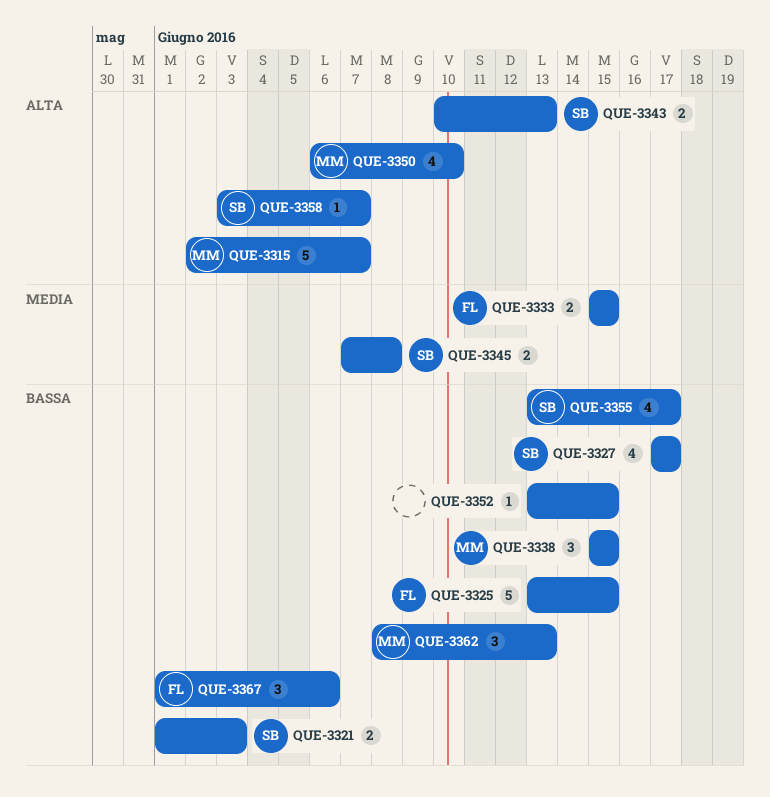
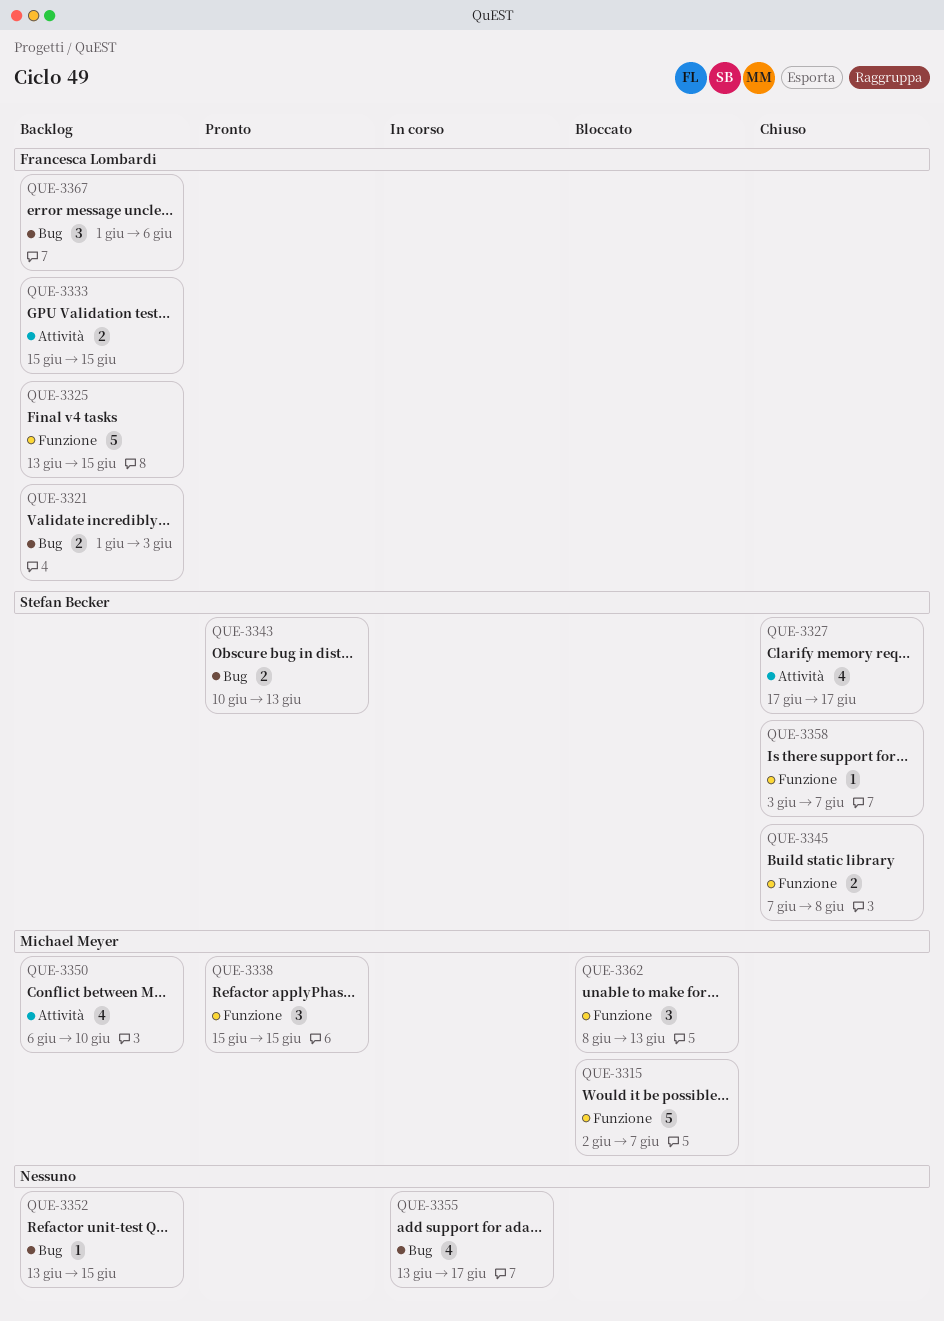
QUE-3321, owner: Stefan Becker -> Francesca Lombardi
QUE-3355, owner: Stefan Becker -> none

